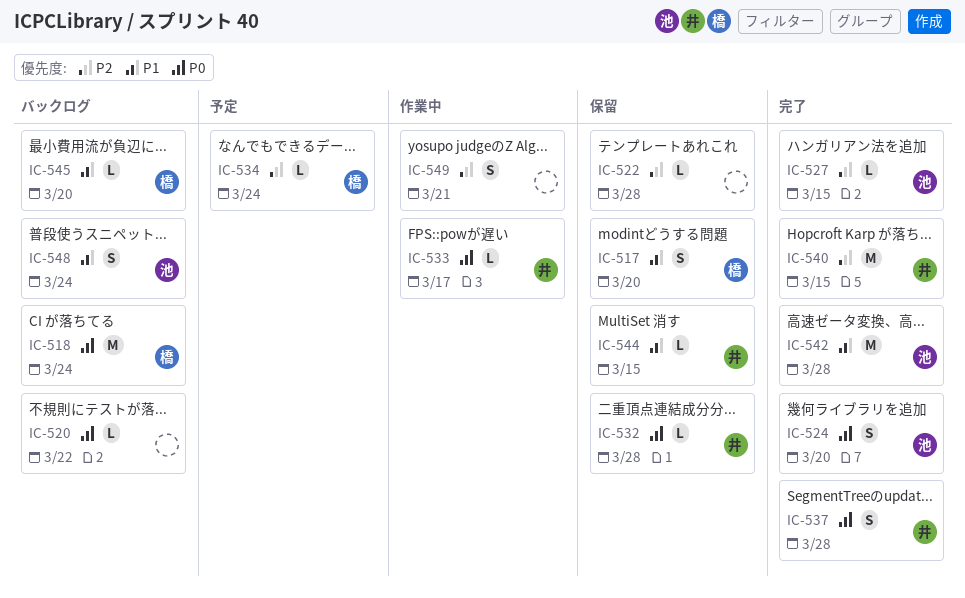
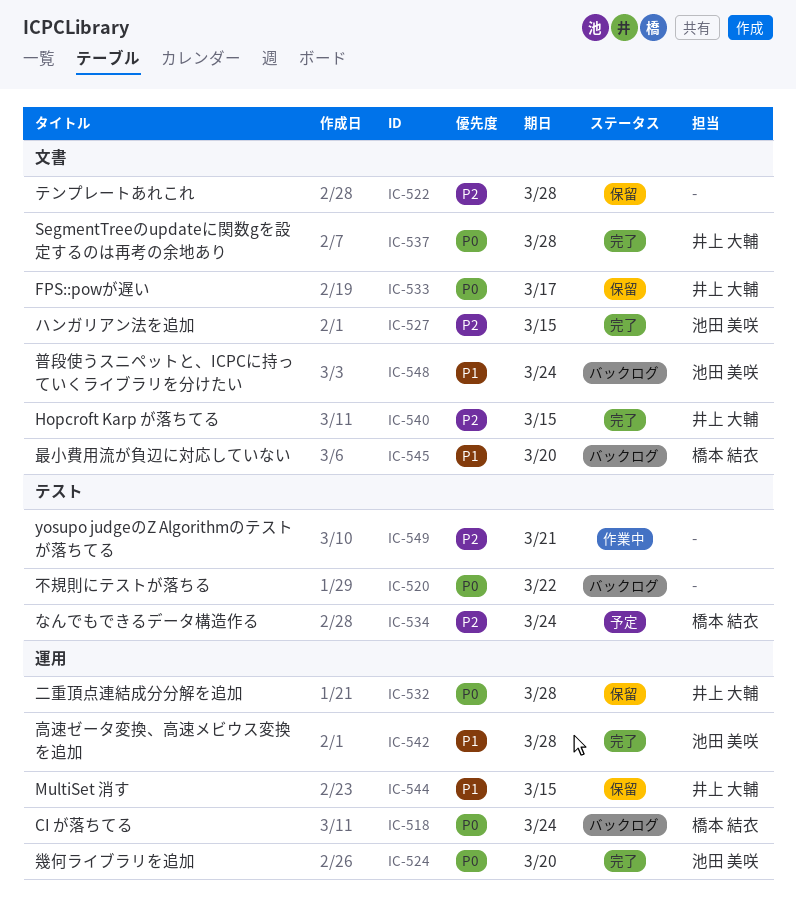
IC-517: present -> none
IC-533, status: 作業中 -> 保留

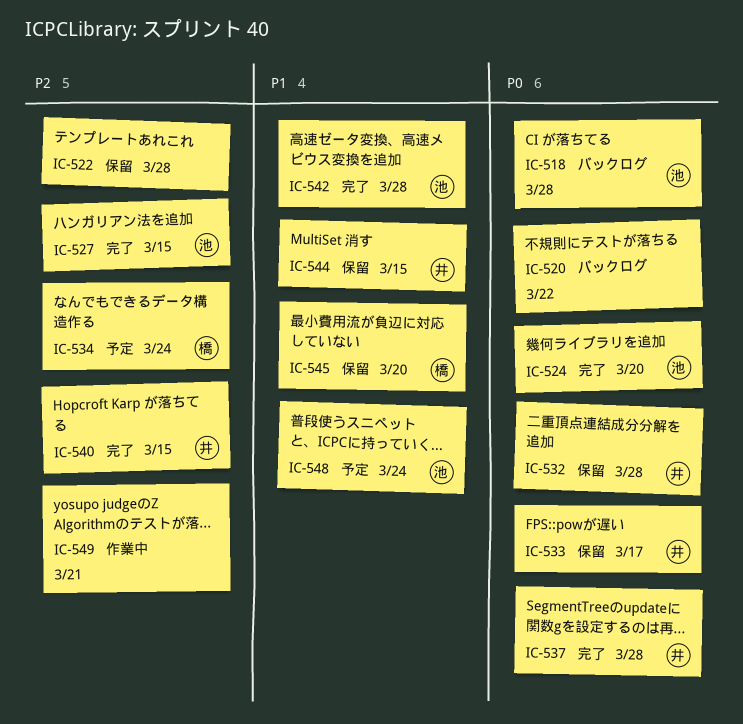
IC-518, owner: 橋本 結衣 -> 池田 美咲
IC-518, due: Mar 24 -> Mar 28
IC-545, status: バックログ -> 保留
IC-548, status: バックログ -> 予定

